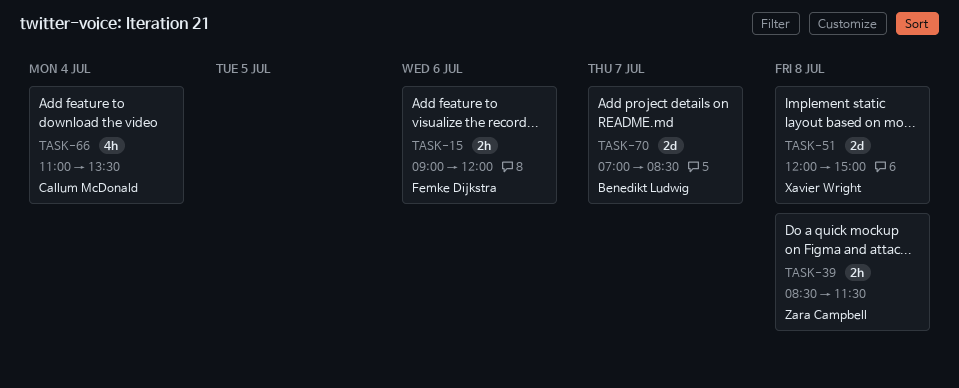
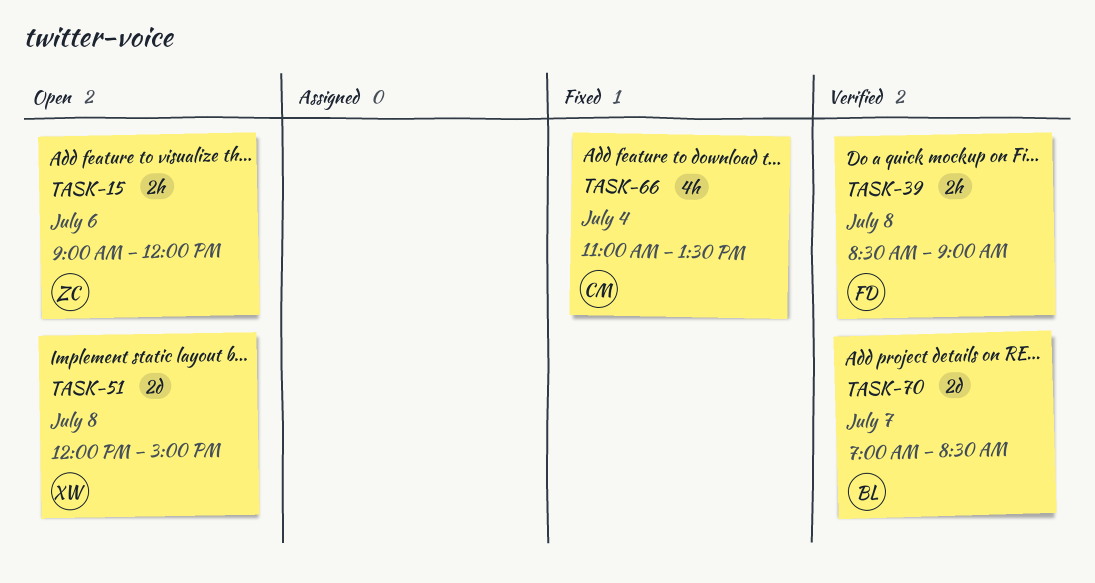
TASK-15, owner: Femke Dijkstra -> Zara Campbell
TASK-39, owner: Zara Campbell -> Femke Dijkstra
TASK-39, ends: 11:30 -> 09:00

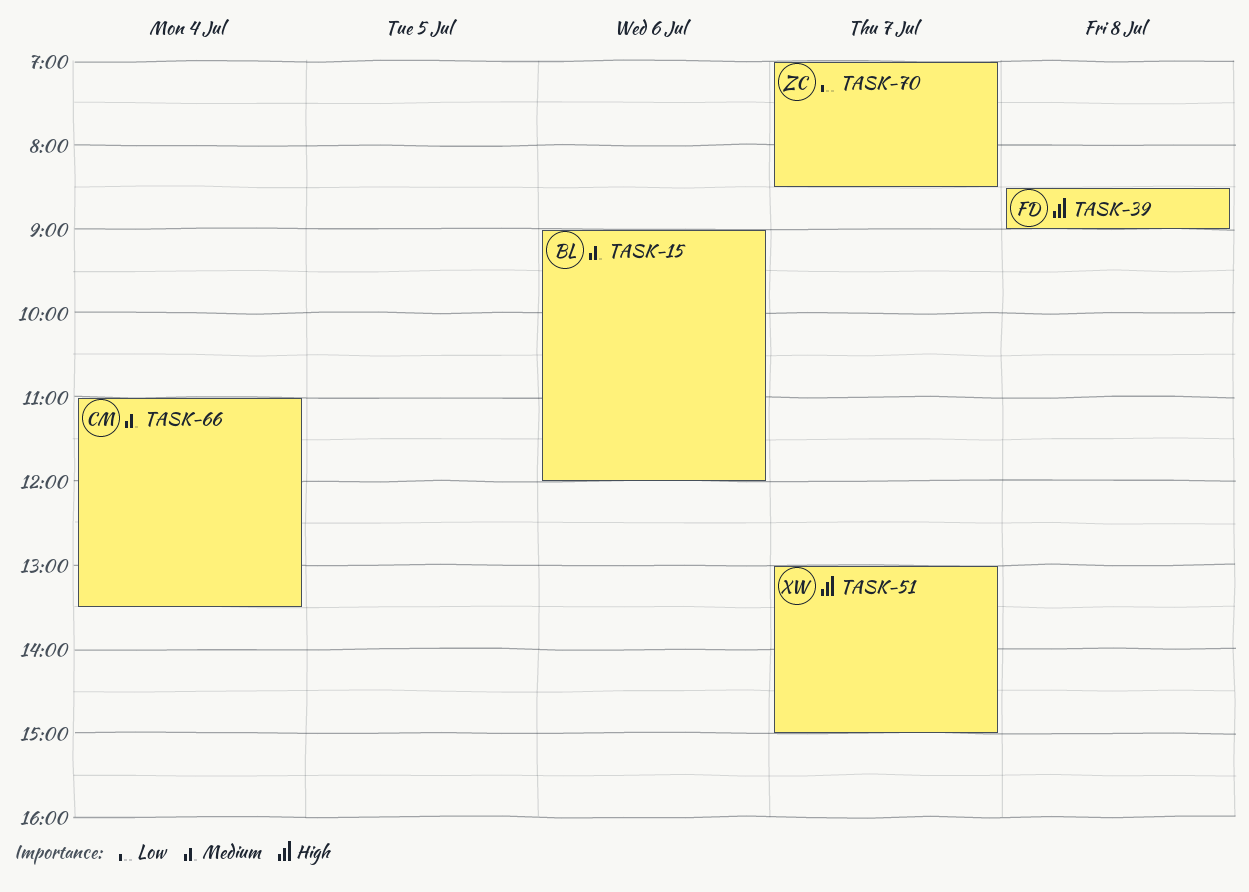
TASK-15, owner: ZC -> BL
TASK-51, day: Jul 8 -> Jul 7
TASK-51, begins: 12:00 -> 13:00
TASK-70, owner: BL -> ZC

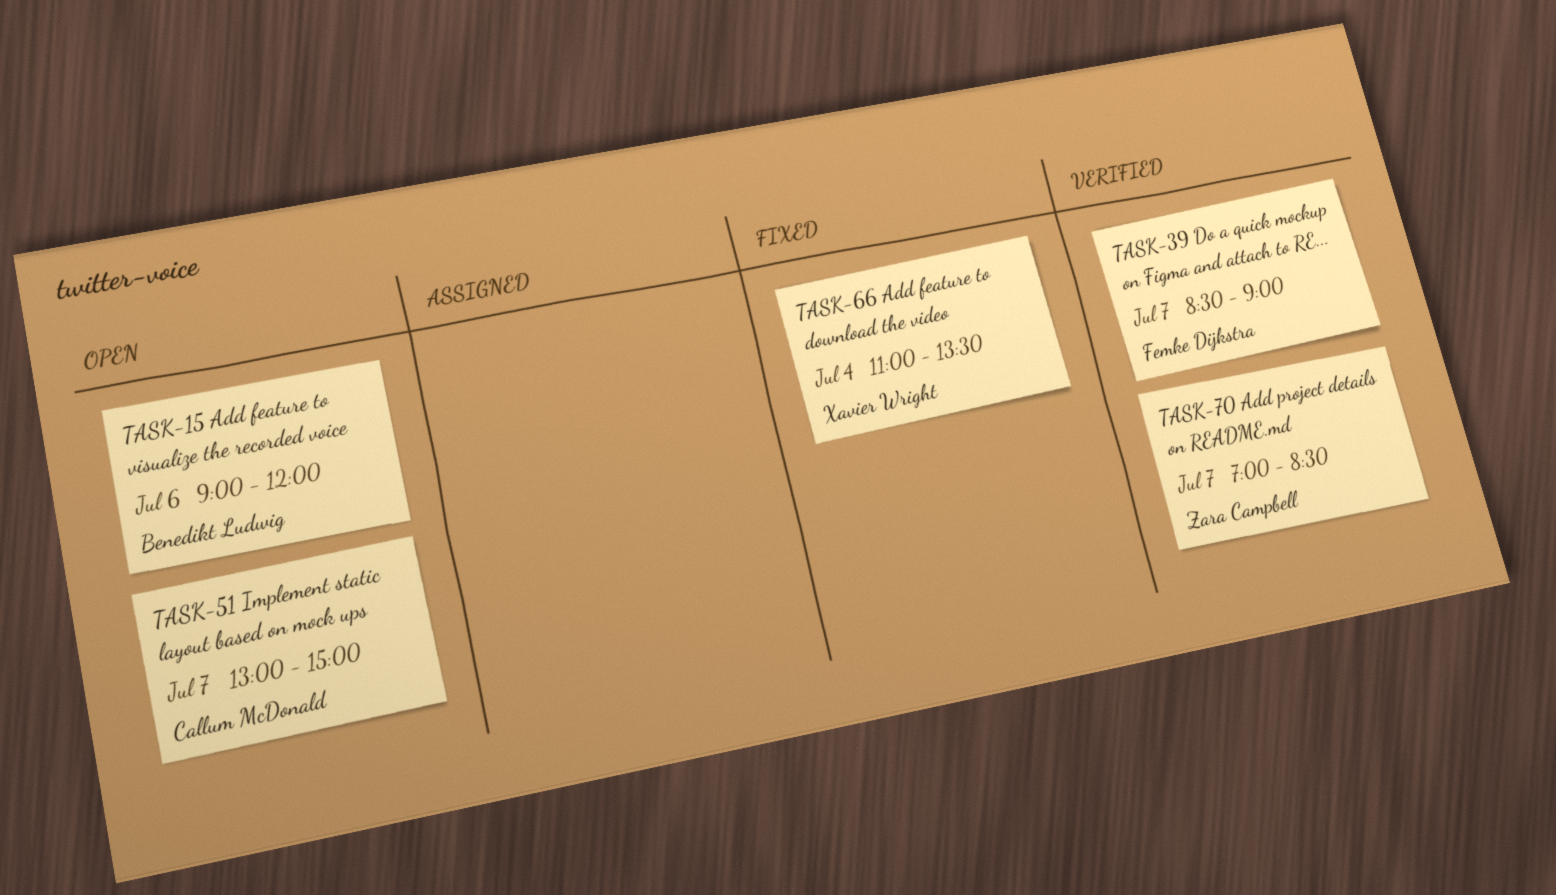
TASK-39, day: Jul 8 -> Jul 7
TASK-51, owner: Xavier Wright -> Callum McDonald
TASK-66, owner: Callum McDonald -> Xavier Wright

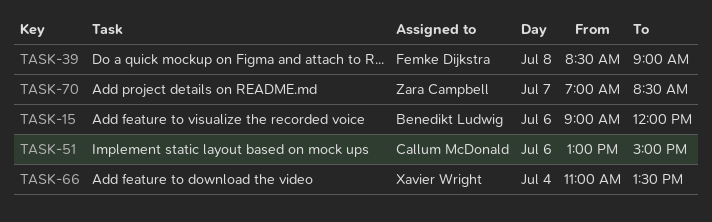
TASK-39, day: Jul 7 -> Jul 8
TASK-51, day: Jul 7 -> Jul 6

